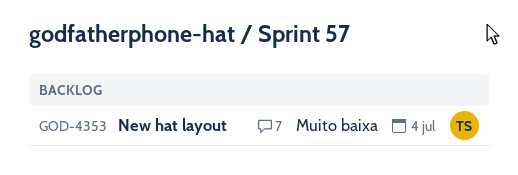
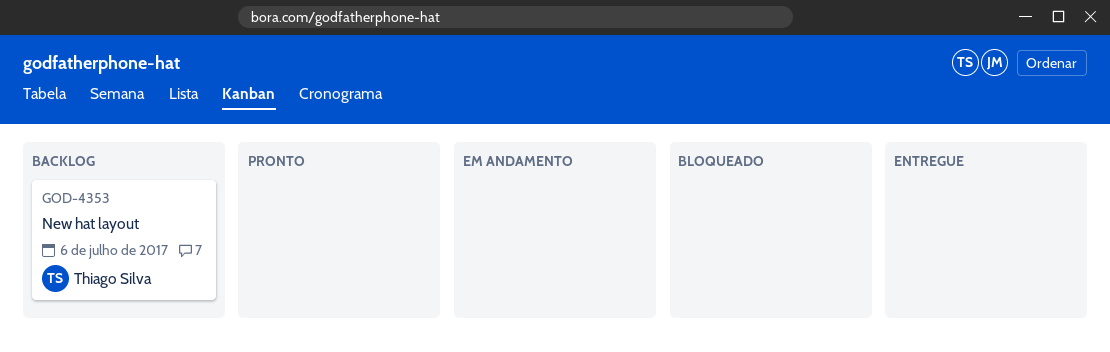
GOD-4353, due: Jul 4 -> Jul 6

